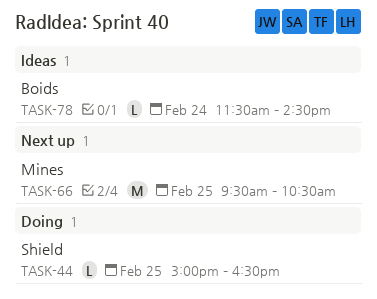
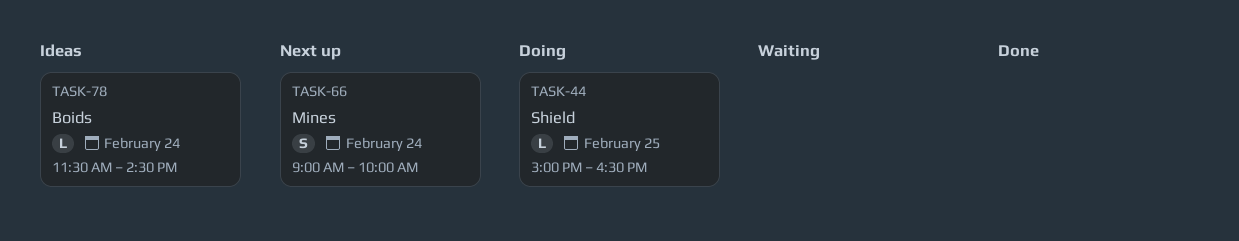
TASK-66, estimate: M -> S
TASK-66, day: Feb 25 -> Feb 24
TASK-66, begins: 09:30 -> 09:00
TASK-66, ends: 10:30 -> 10:00

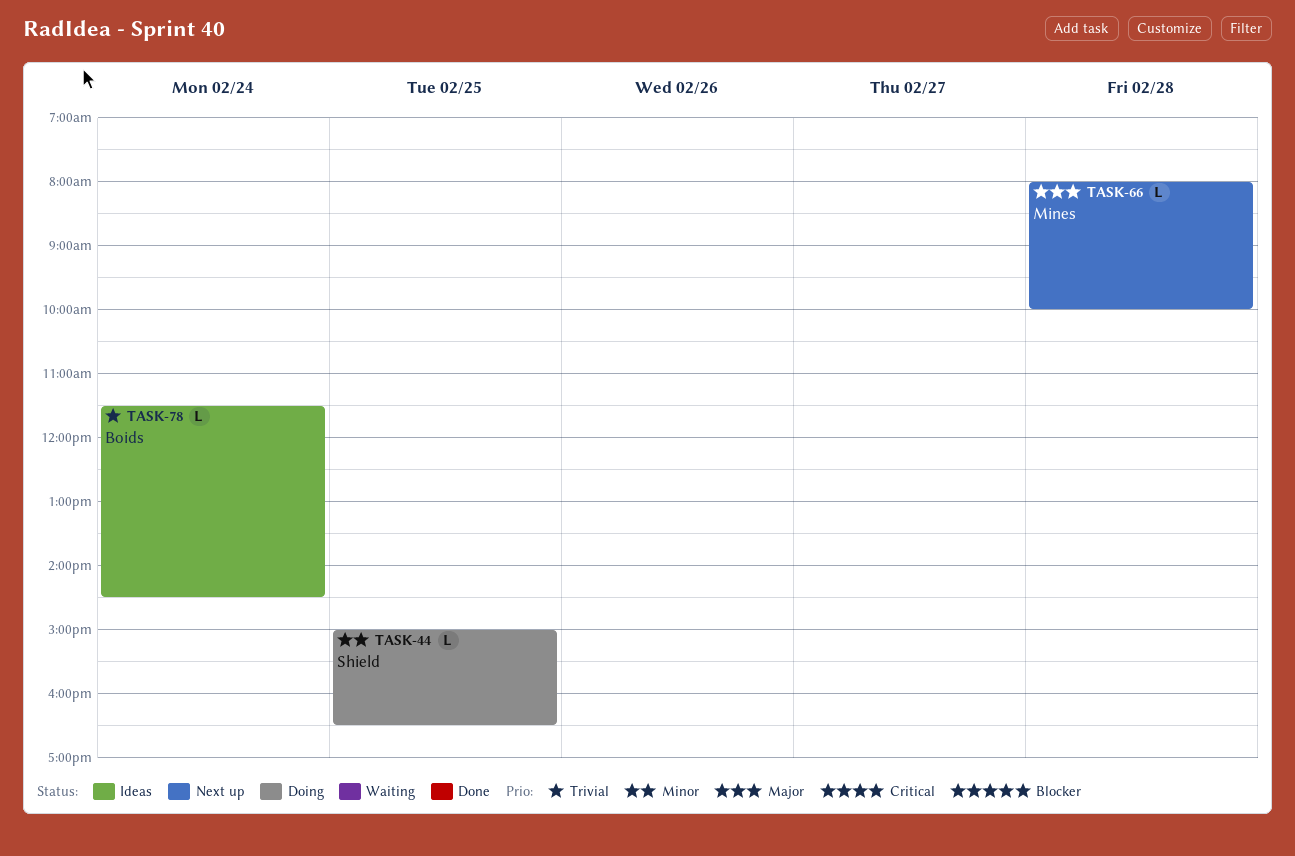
TASK-66, estimate: S -> L
TASK-66, day: Feb 24 -> Feb 28
TASK-66, begins: 09:00 -> 08:00

